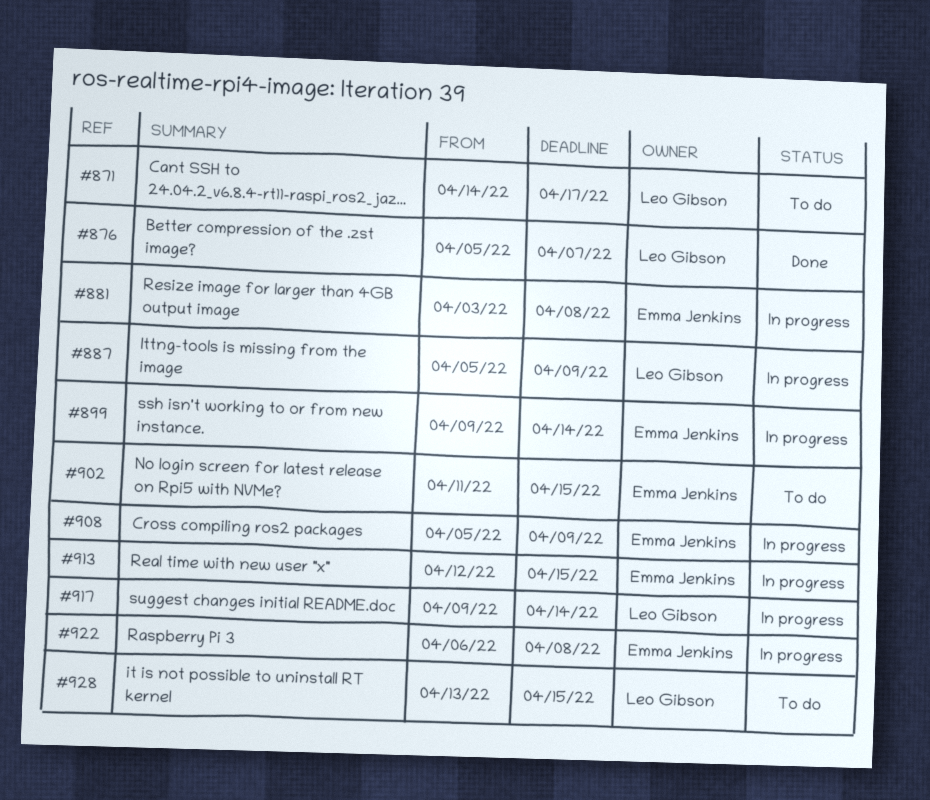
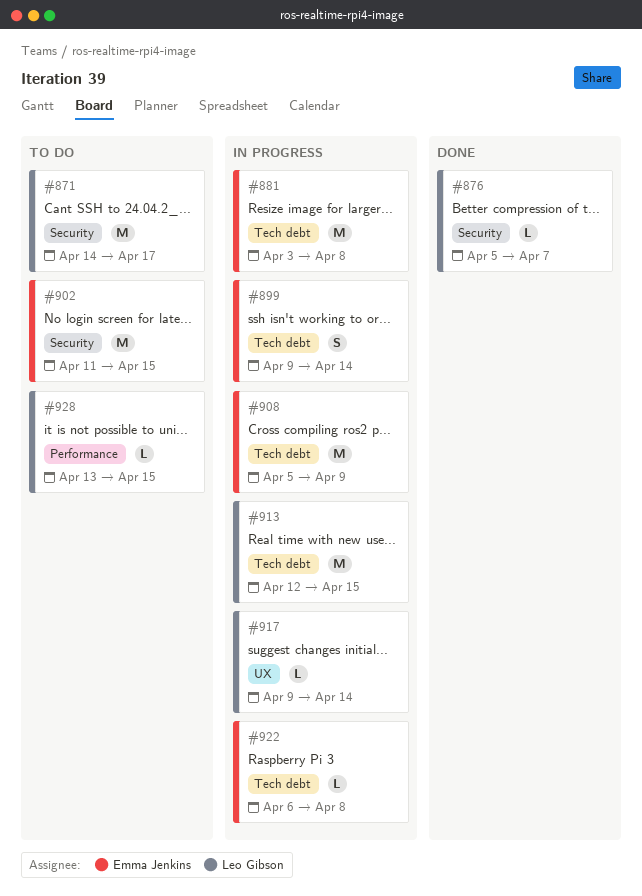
#887: present -> none
#913, owner: Emma Jenkins -> Leo Gibson

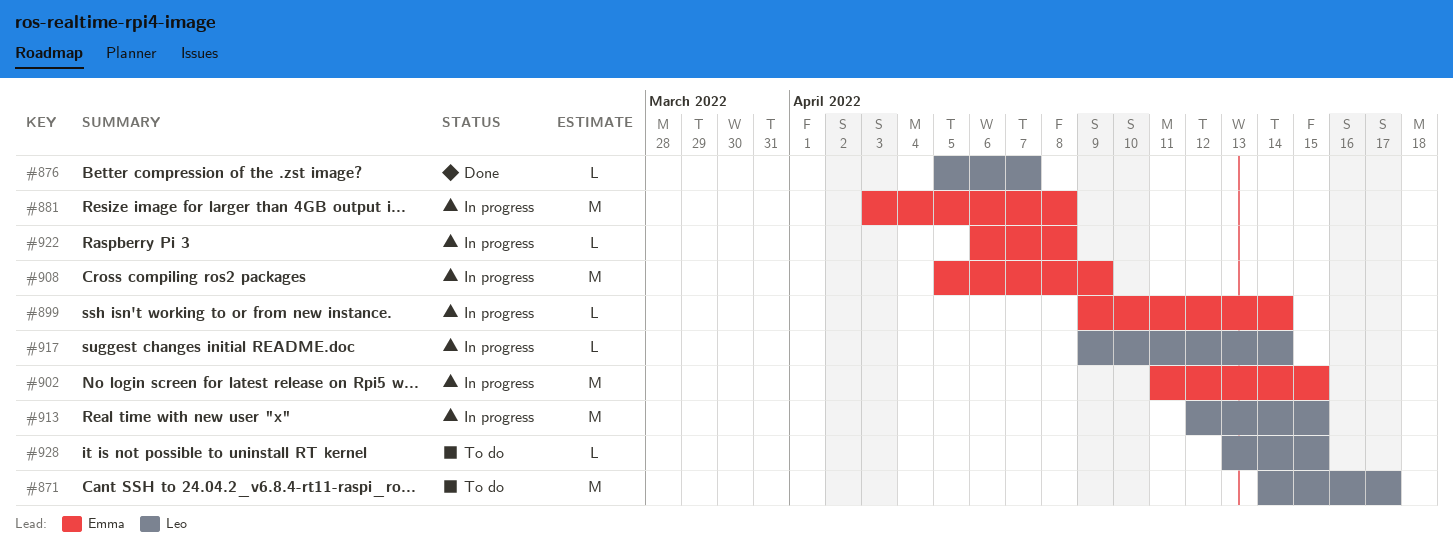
#899, estimate: S -> L
#902, status: To do -> In progress

